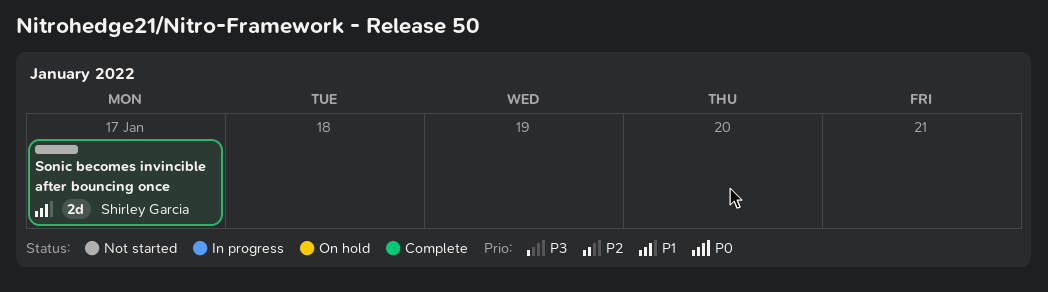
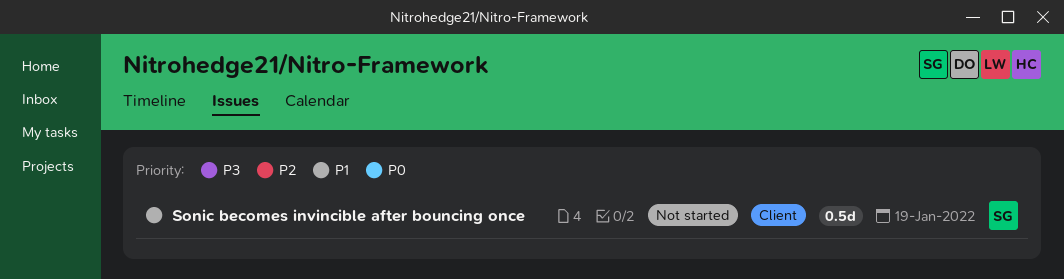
Sonic becomes invincible after bouncing once, estimate: 2d -> 0.5d
Sonic becomes invincible after bouncing once, day: Jan 17 -> Jan 19

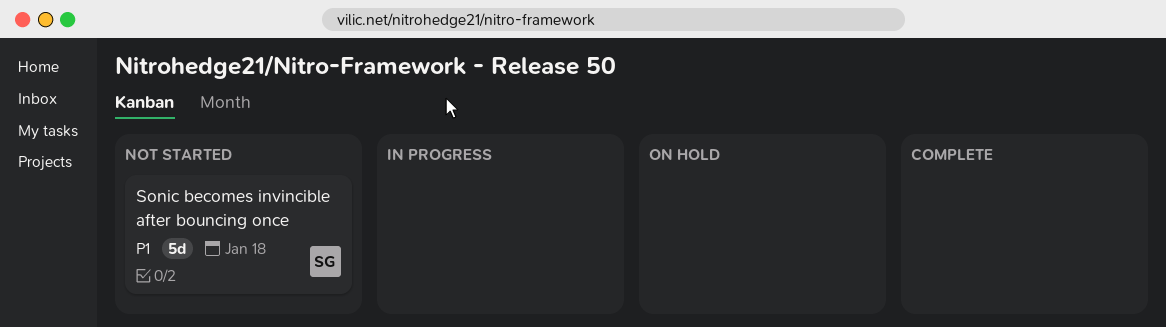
Sonic becomes invincible after bouncing once, estimate: 0.5d -> 5d
Sonic becomes invincible after bouncing once, day: Jan 19 -> Jan 18

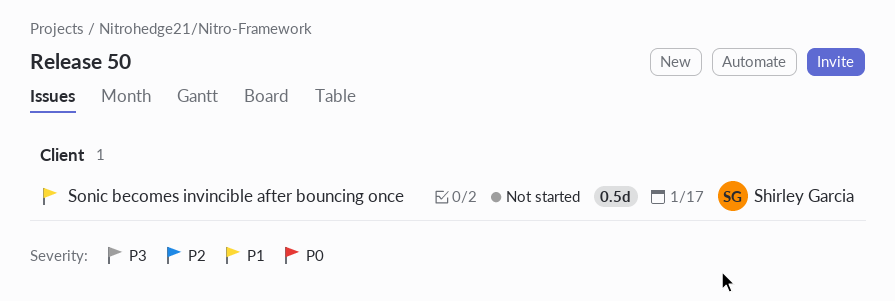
Sonic becomes invincible after bouncing once, estimate: 5d -> 0.5d
Sonic becomes invincible after bouncing once, day: Jan 18 -> Jan 17

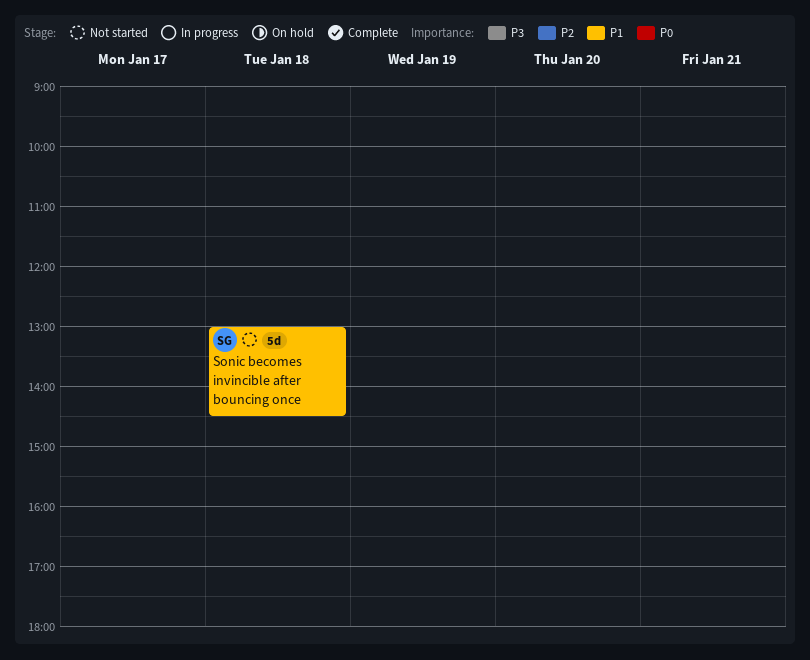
Sonic becomes invincible after bouncing once, estimate: 0.5d -> 5d
Sonic becomes invincible after bouncing once, day: Jan 17 -> Jan 18

